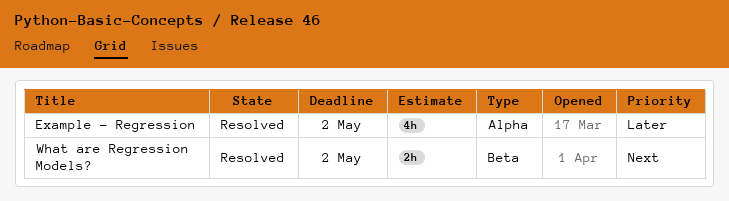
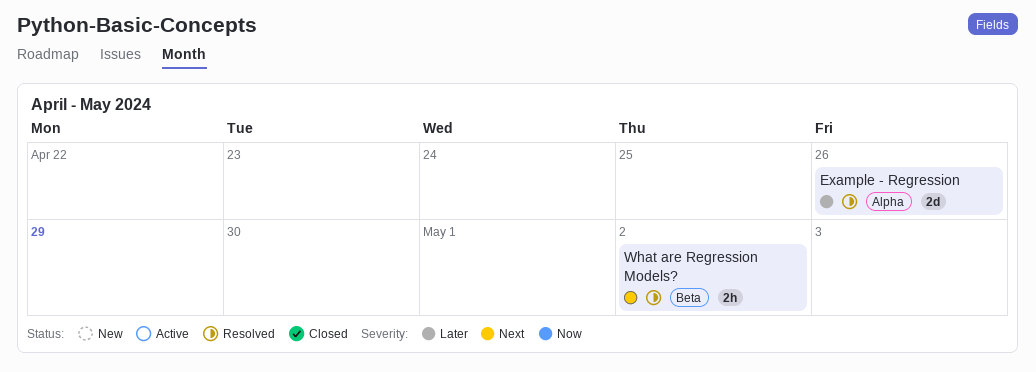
Example - Regression, estimate: 4h -> 2d
Example - Regression, due: May 2 -> Apr 26

